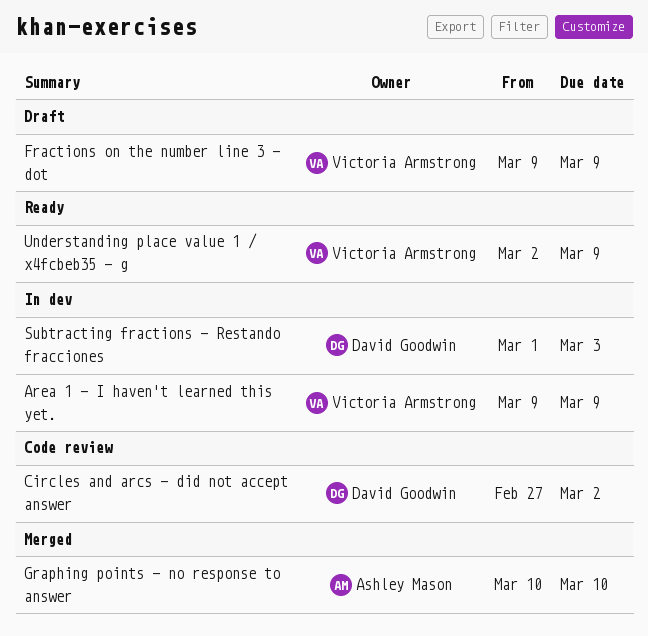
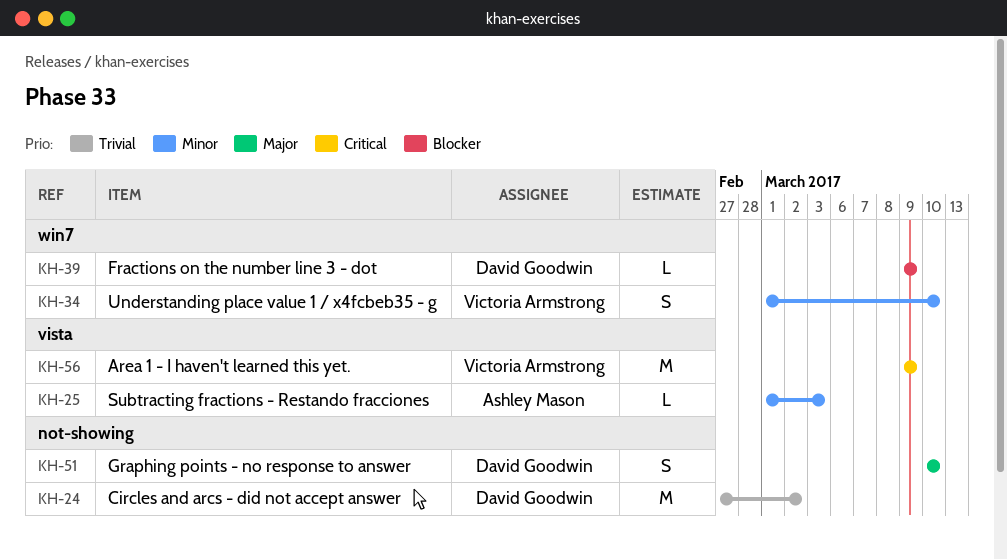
Fractions on the number line 3 - dot, owner: Victoria Armstrong -> David Goodwin
Graphing points - no response to answer, owner: Ashley Mason -> David Goodwin
Subtracting fractions - Restando fracciones, owner: David Goodwin -> Ashley Mason
Understanding place value 1 / x4fcbeb35 - g, start: Mar 2 -> Mar 1
Understanding place value 1 / x4fcbeb35 - g, due: Mar 9 -> Mar 10

